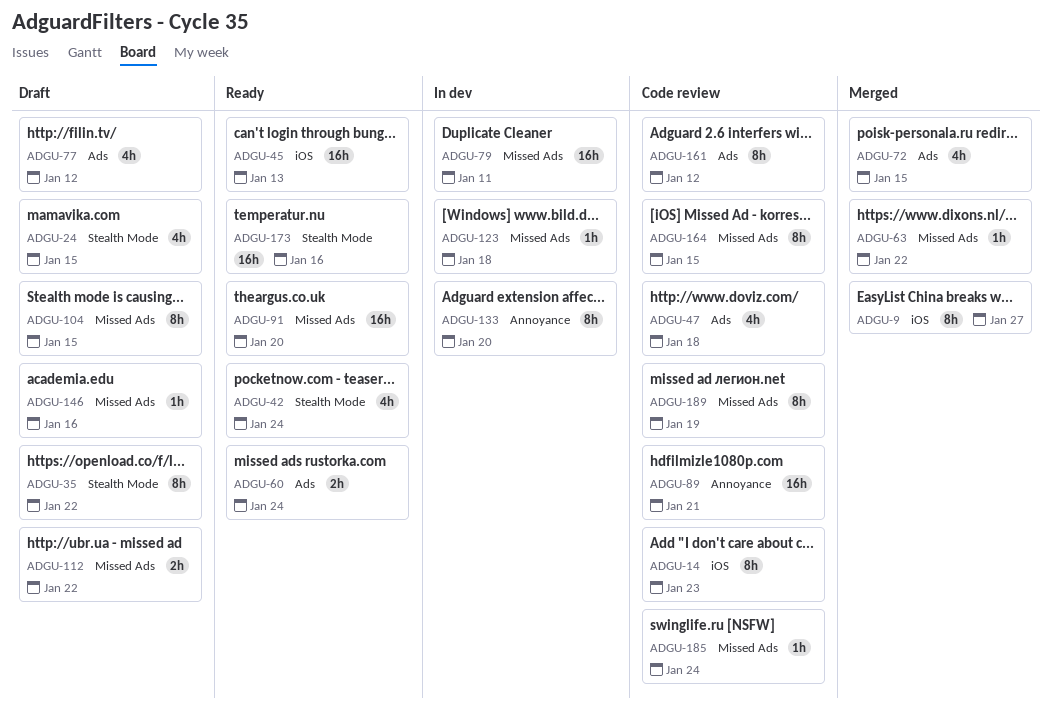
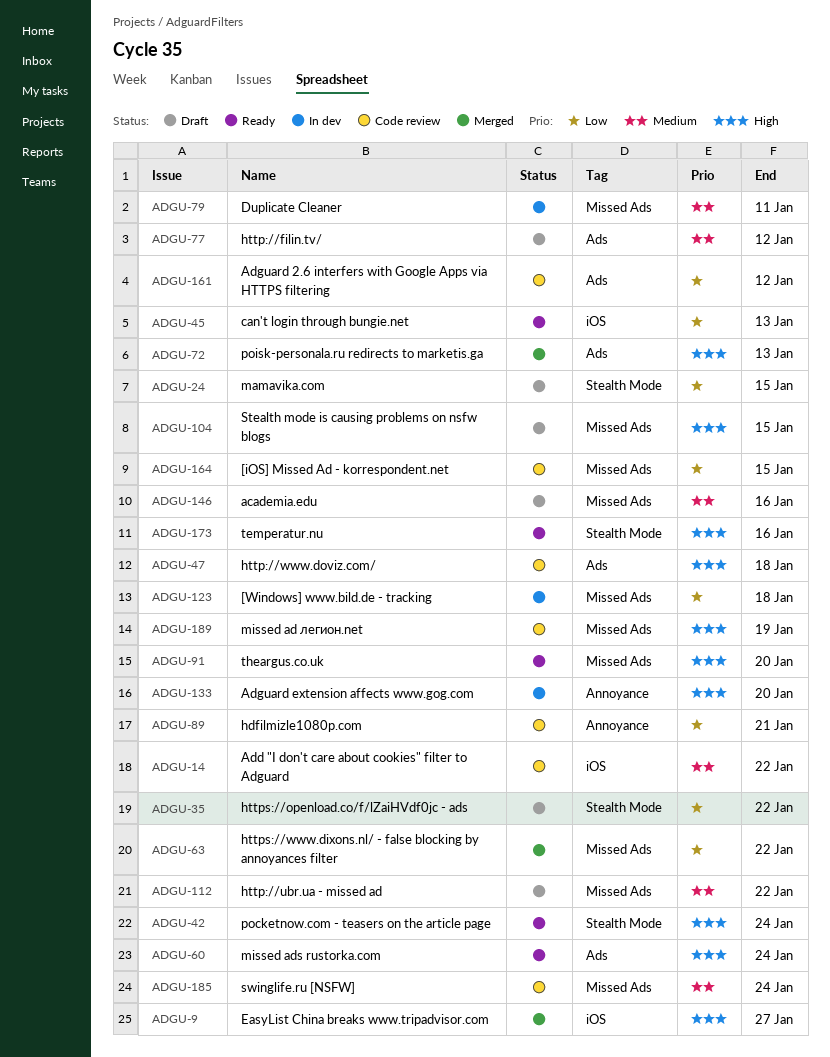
ADGU-14, due: Jan 23 -> Jan 22
ADGU-72, due: Jan 15 -> Jan 13

